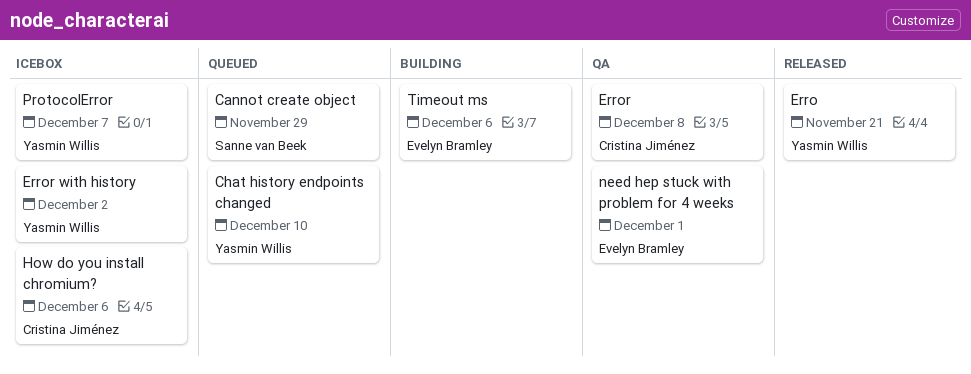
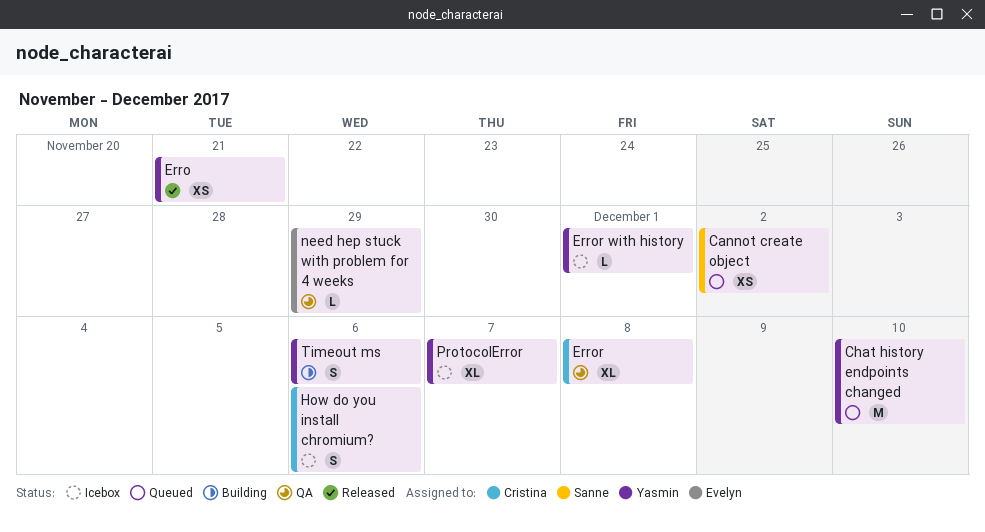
Cannot create object, due: Nov 29 -> Dec 2
Error with history, due: Dec 2 -> Dec 1
need hep stuck with problem for 4 weeks, due: Dec 1 -> Nov 29
Timeout ms, owner: Evelyn Bramley -> Yasmin Willis

